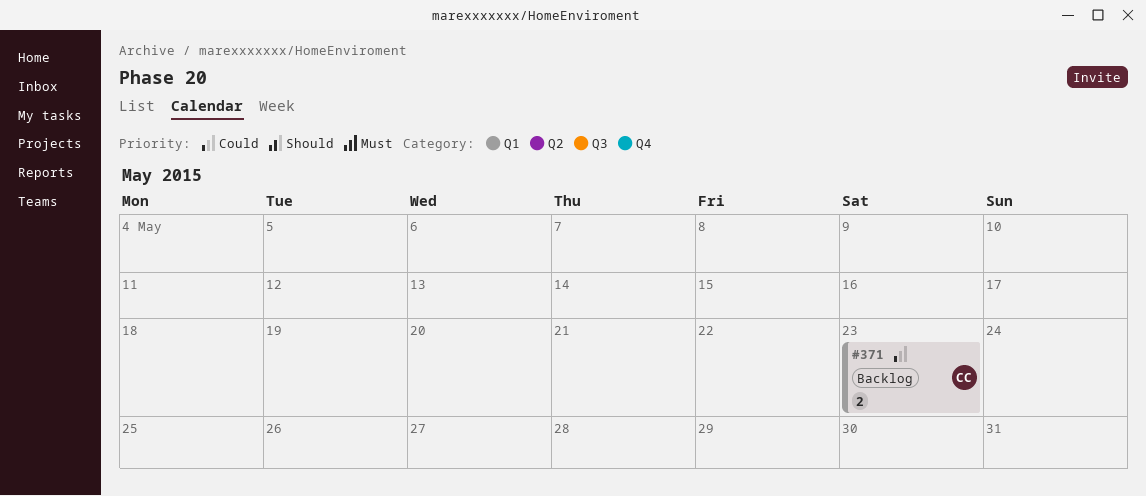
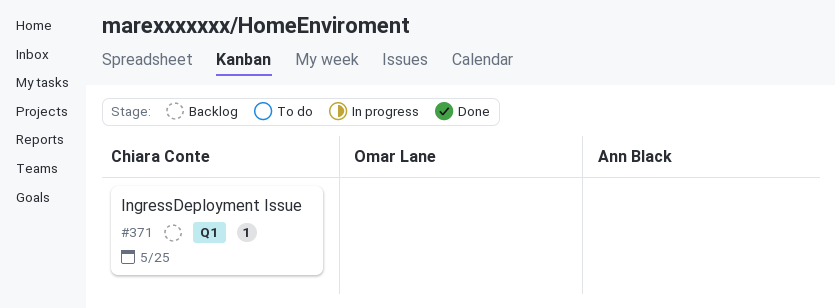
#371, estimate: 2 -> 1
#371, due: May 23 -> May 25

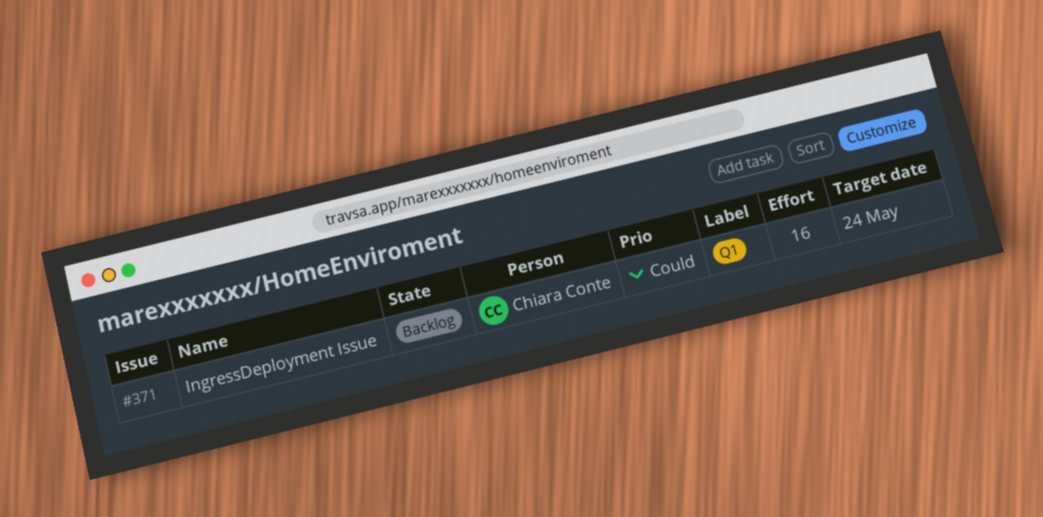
#371, estimate: 1 -> 16
#371, due: May 25 -> May 24

